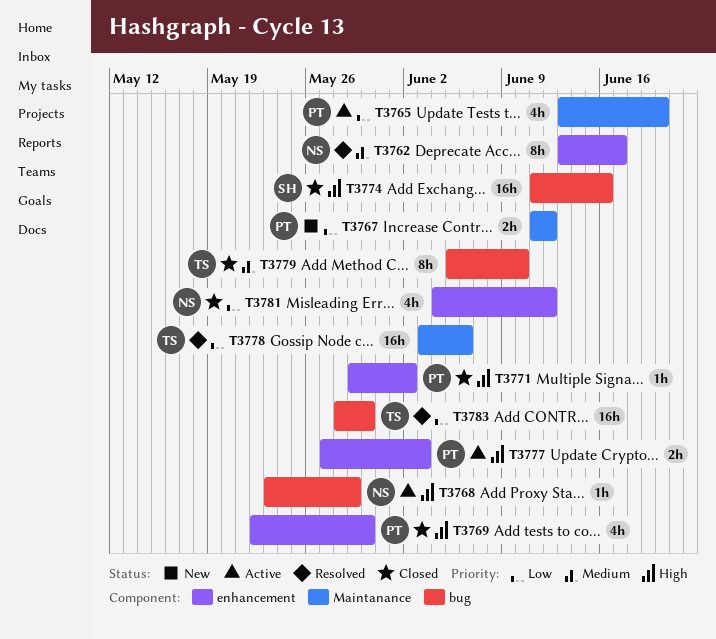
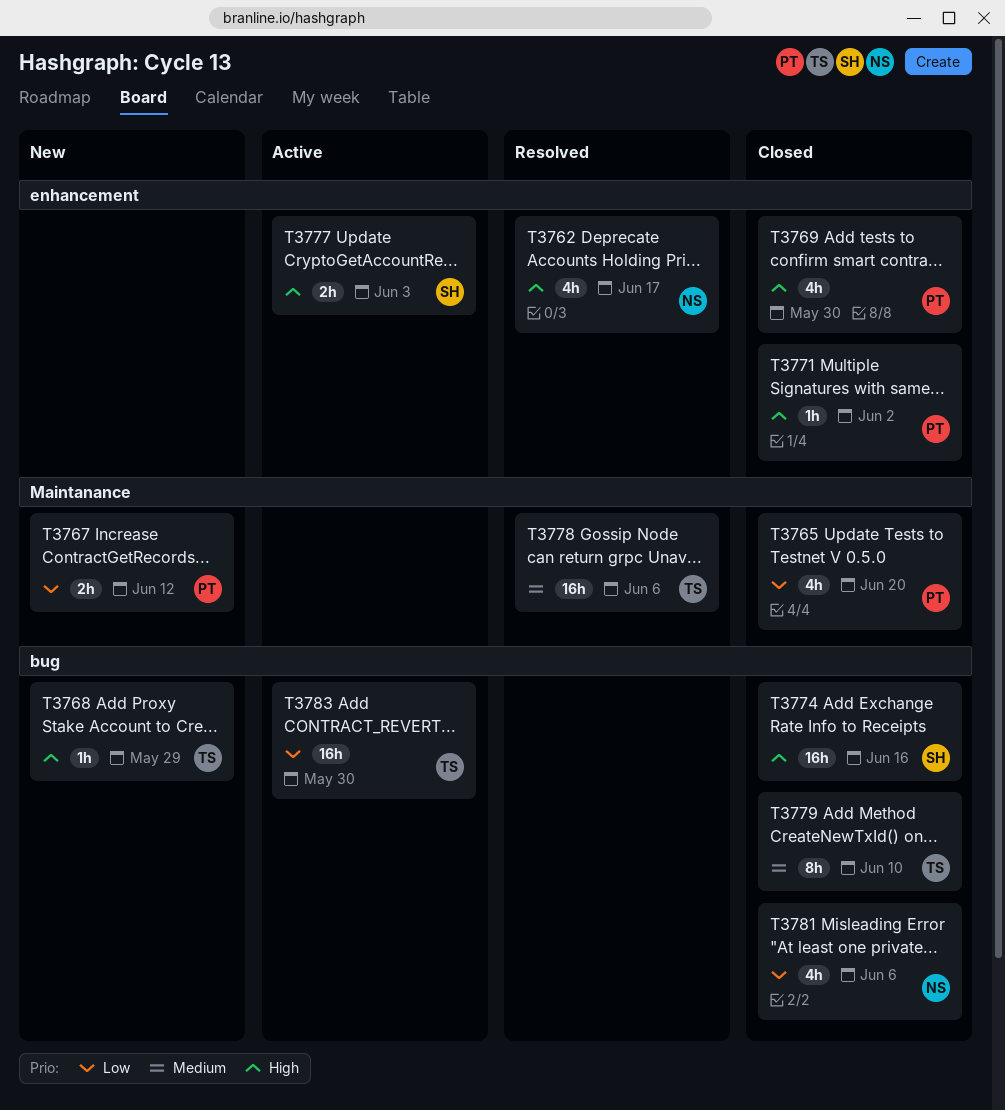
T3762, priority: Medium -> High
T3762, estimate: 8h -> 4h
T3765, status: Active -> Closed
T3768, status: Active -> New
T3768, owner: NS -> TS
T3777, owner: PT -> SH
T3778, priority: Low -> Medium
T3781, label: enhancement -> bug
T3781, due: Jun 12 -> Jun 6
T3783, status: Resolved -> Active

